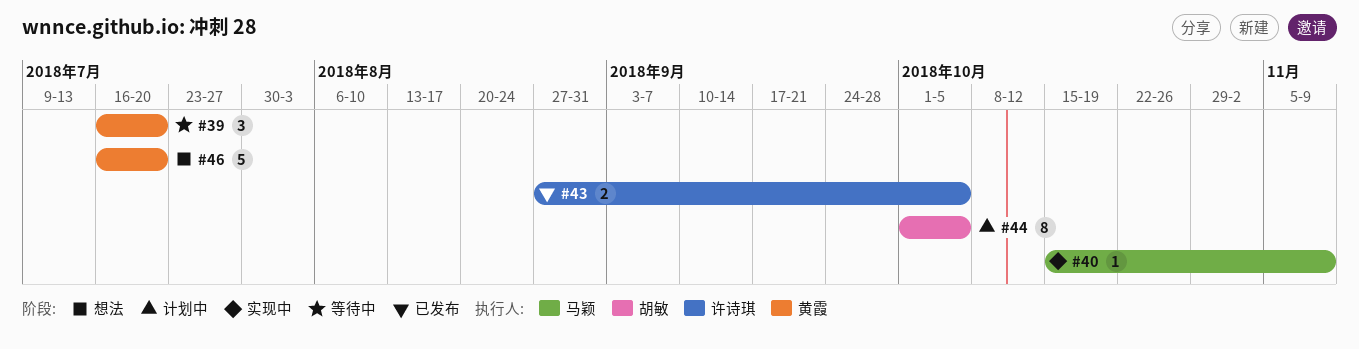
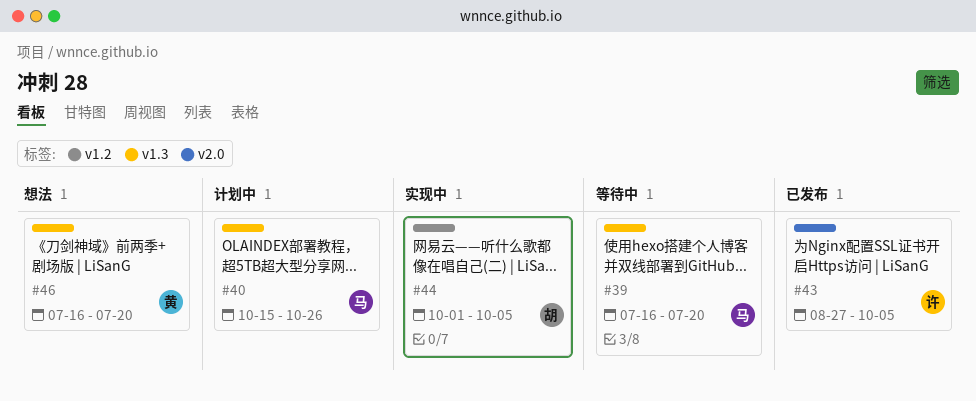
#39, owner: 黄霞 -> 马颖
#40, status: 实现中 -> 计划中
#40, due: Nov 9 -> Oct 26
#44, status: 计划中 -> 实现中

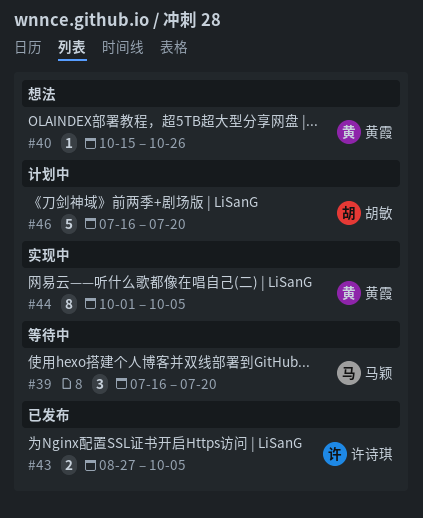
#40, status: 计划中 -> 想法
#40, owner: 马颖 -> 黄霞
#44, owner: 胡敏 -> 黄霞
#46, status: 想法 -> 计划中
#46, owner: 黄霞 -> 胡敏

